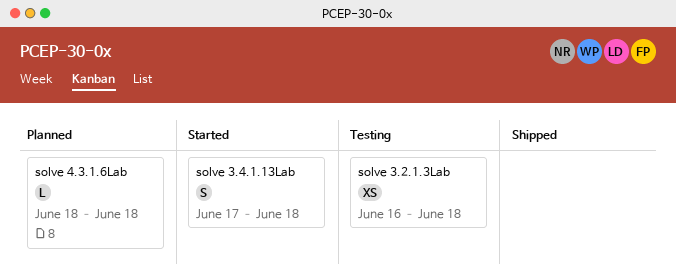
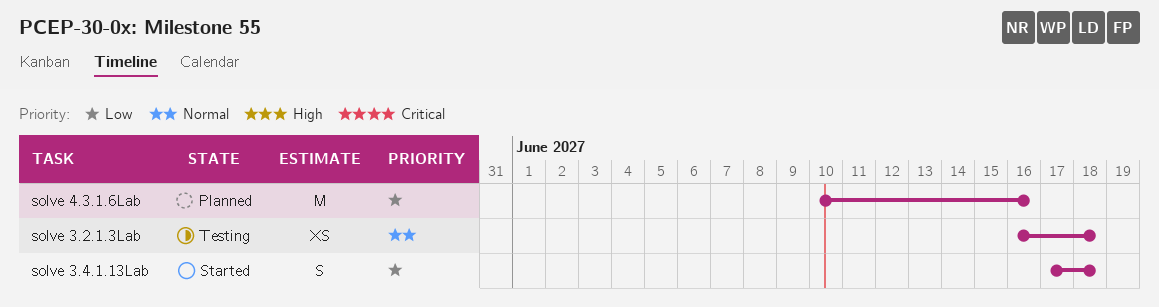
solve 4.3.1.6Lab, estimate: L -> M
solve 4.3.1.6Lab, start: Jun 18 -> Jun 10
solve 4.3.1.6Lab, due: Jun 18 -> Jun 16

